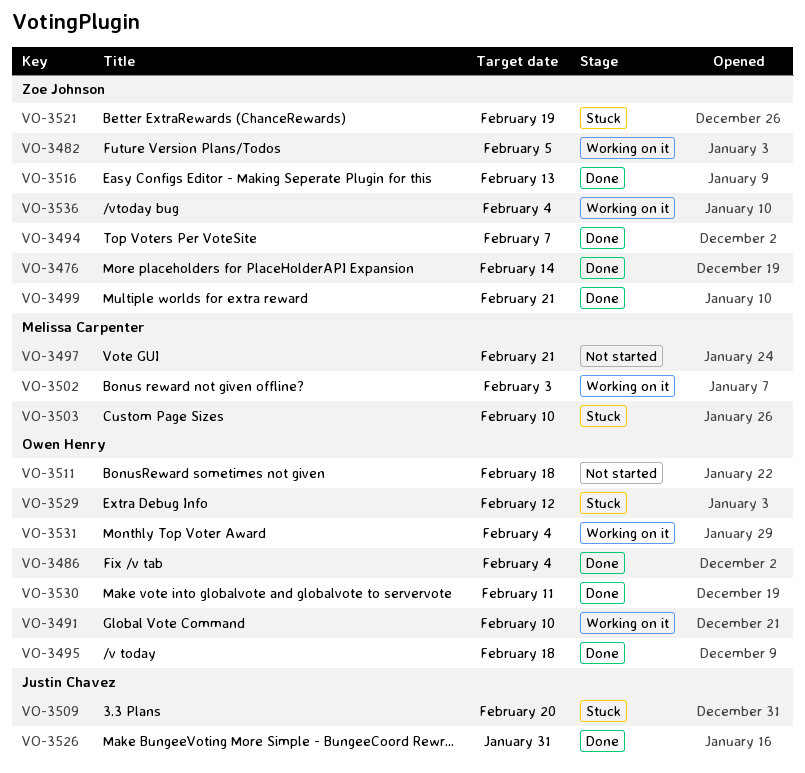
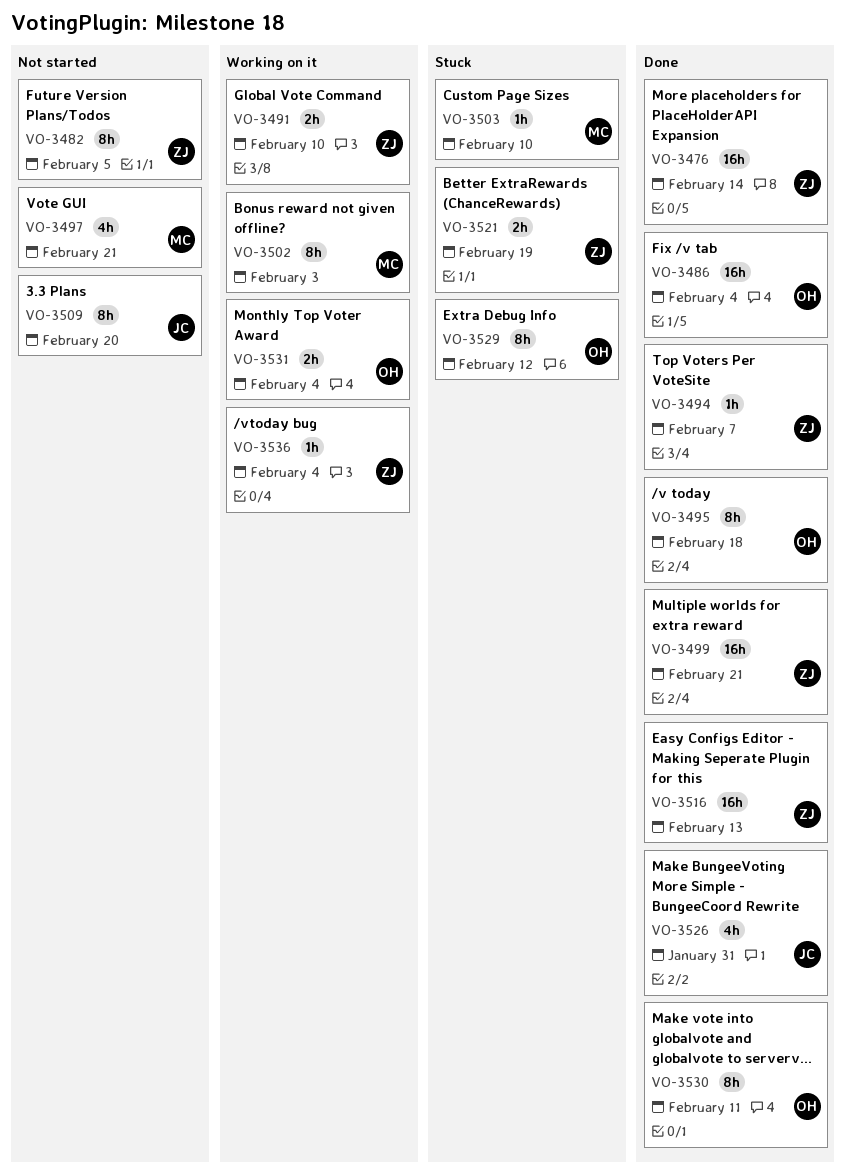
VO-3482, status: Working on it -> Not started
VO-3491, owner: Owen Henry -> Zoe Johnson
VO-3509, status: Stuck -> Not started
VO-3511: present -> none

